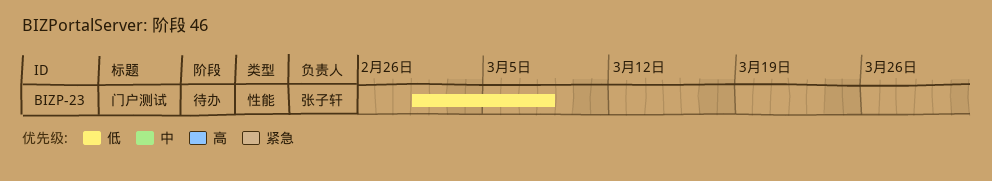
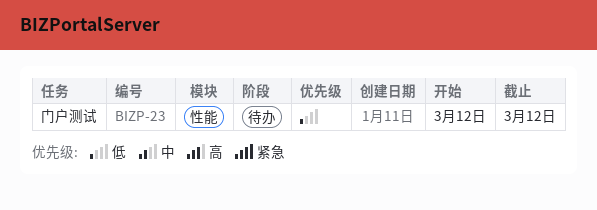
BIZP-23, start: Mar 1 -> Mar 12
BIZP-23, due: Mar 8 -> Mar 12

